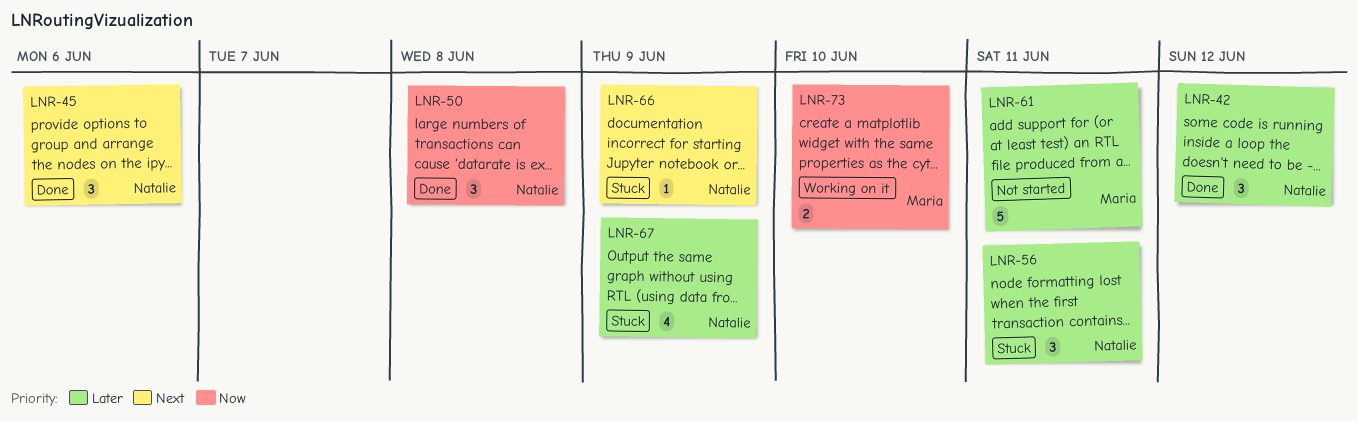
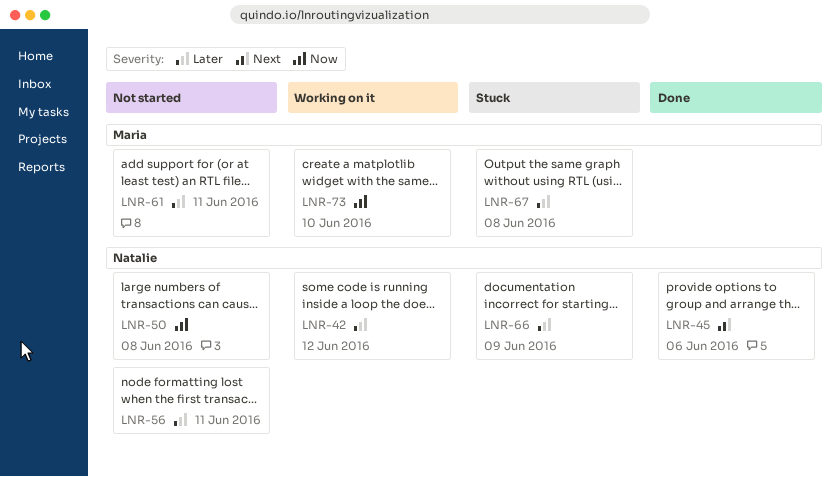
LNR-42, status: Done -> Working on it
LNR-50, status: Done -> Not started
LNR-56, status: Stuck -> Not started
LNR-66, priority: Next -> Later
LNR-67, owner: Natalie -> Maria
LNR-67, due: Jun 9 -> Jun 8

